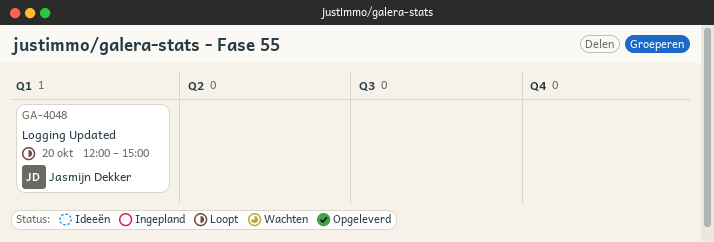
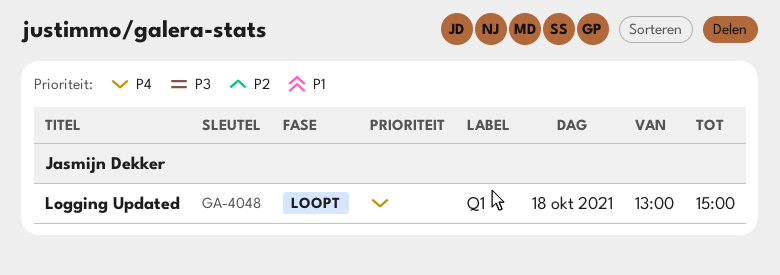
GA-4048, day: Oct 20 -> Oct 18
GA-4048, begins: 12:00 -> 13:00

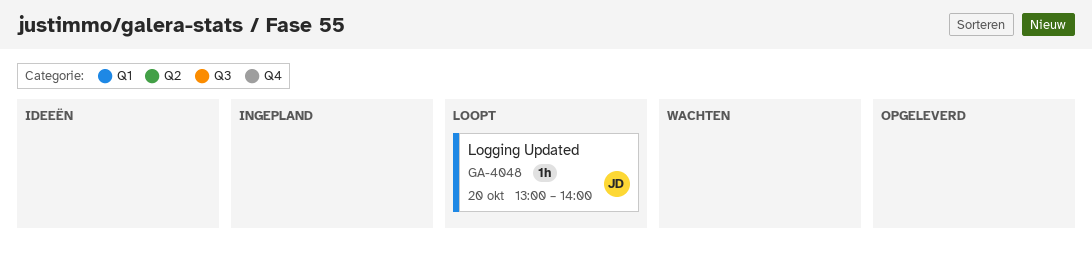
GA-4048, day: Oct 18 -> Oct 20
GA-4048, ends: 15:00 -> 14:00

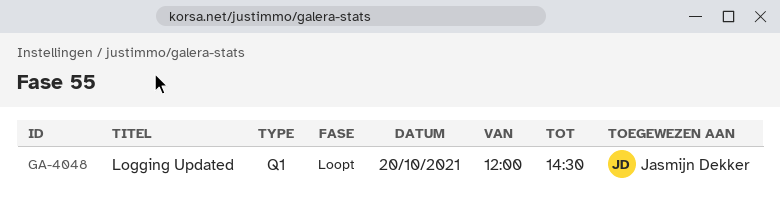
GA-4048, begins: 13:00 -> 12:00
GA-4048, ends: 14:00 -> 14:30

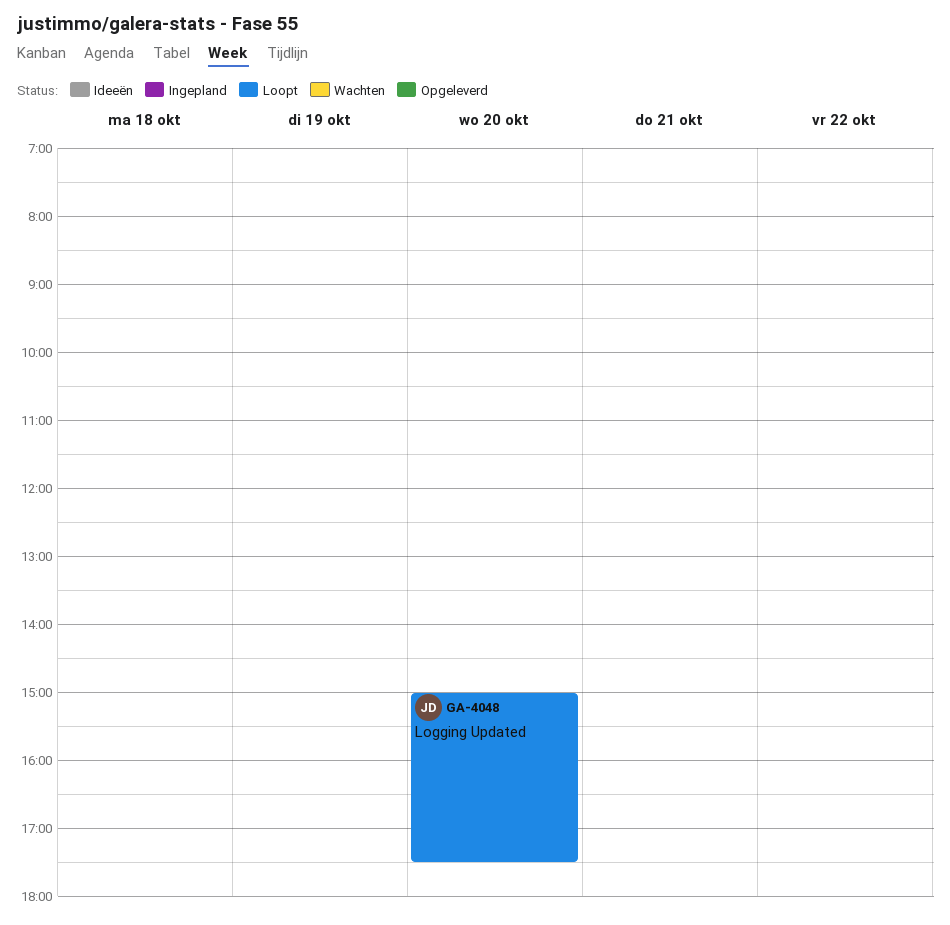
GA-4048, begins: 12:00 -> 15:00
GA-4048, ends: 14:30 -> 17:30

